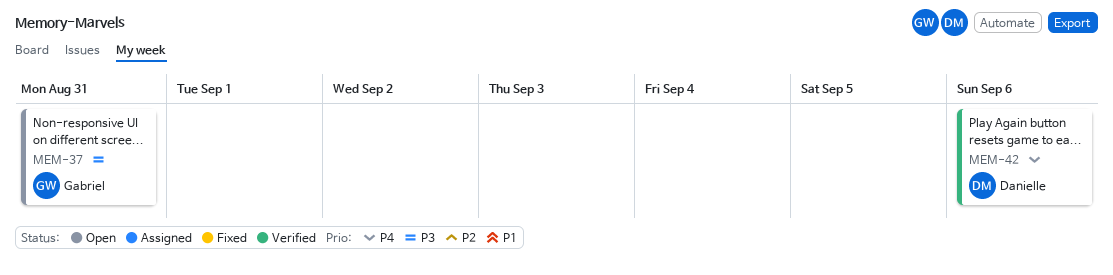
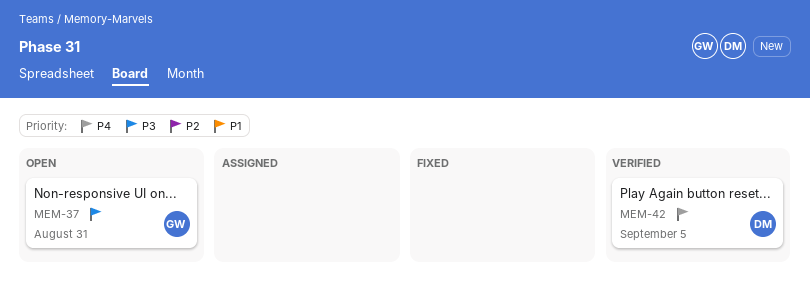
MEM-42, due: Sep 6 -> Sep 5

